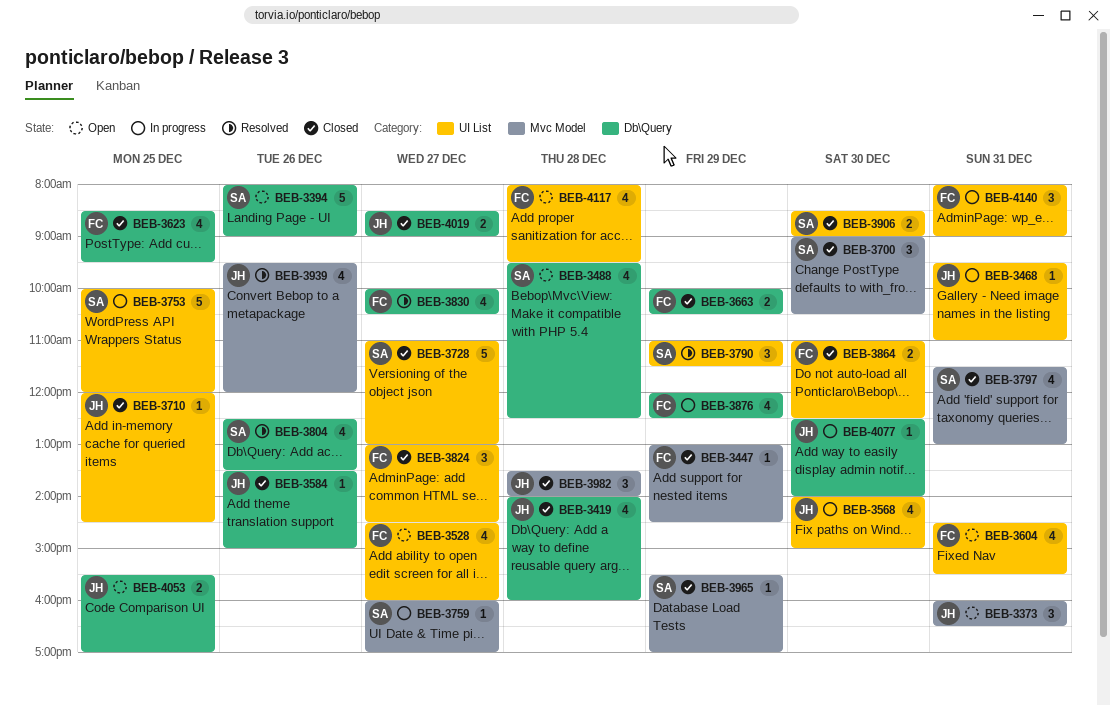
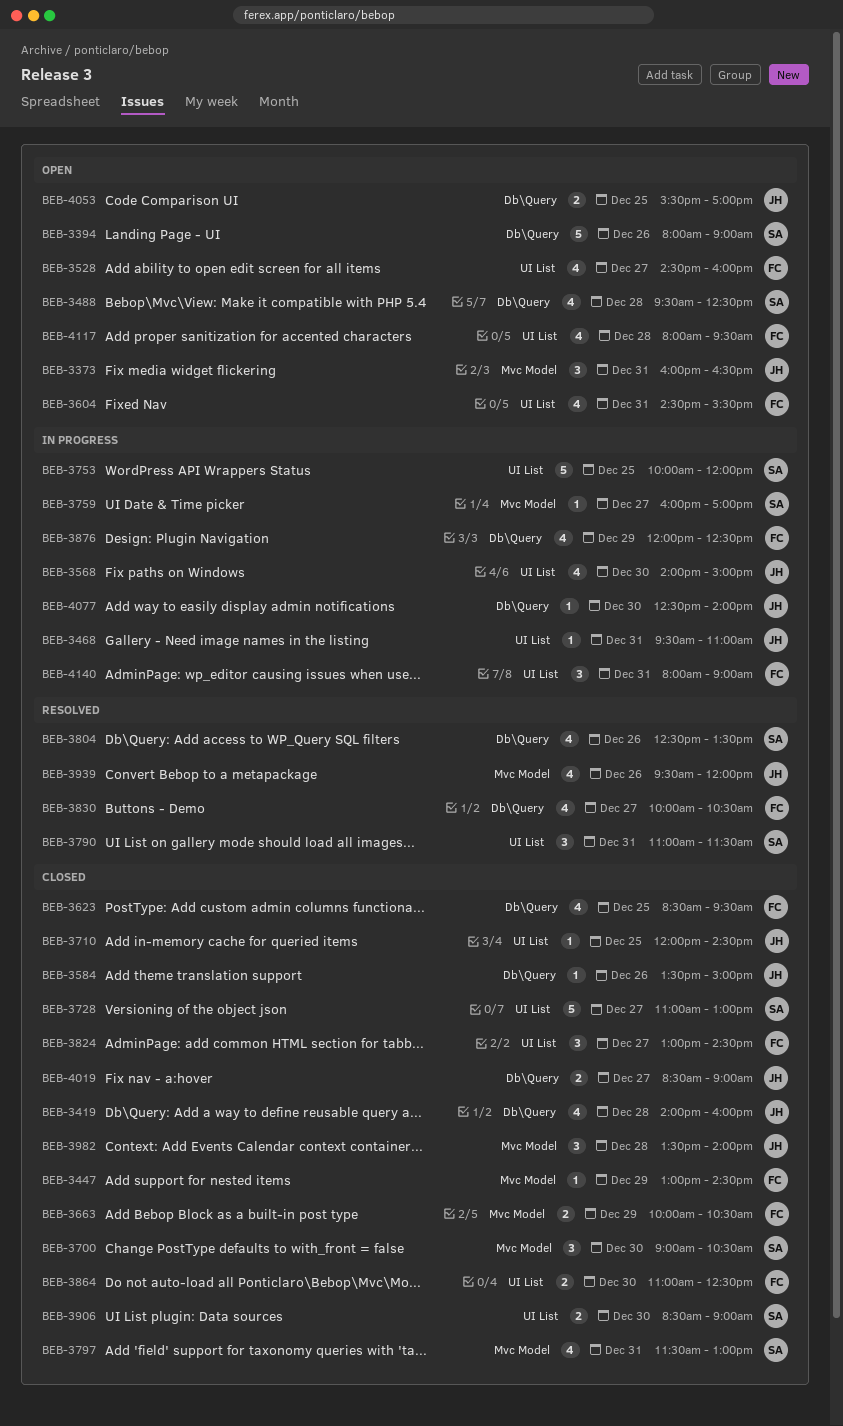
BEB-3663, label: Db\Query -> Mvc Model
BEB-3790, day: Dec 29 -> Dec 31
BEB-3965: present -> none

